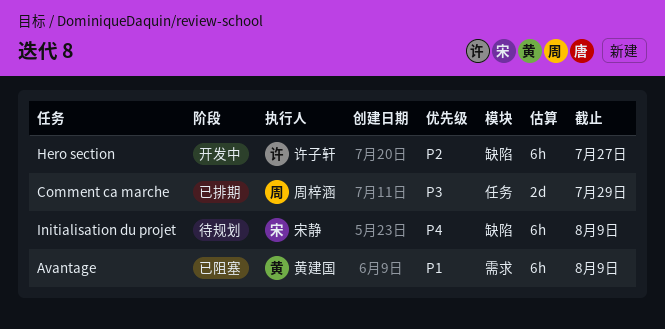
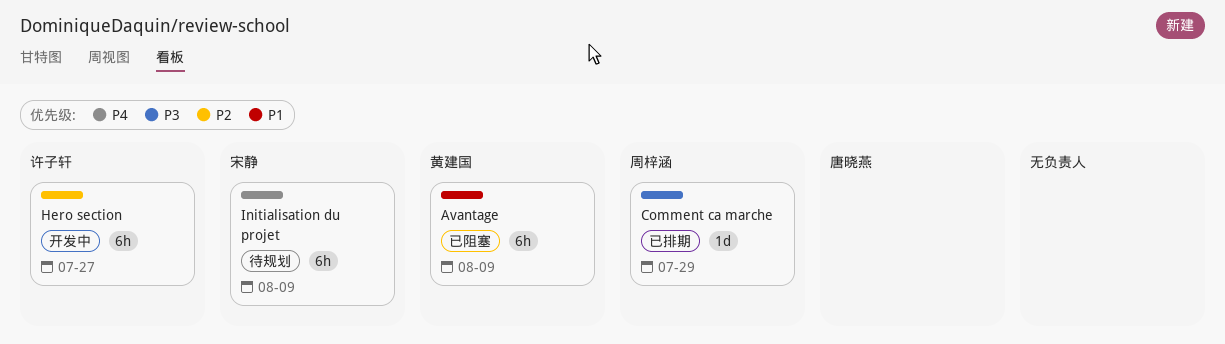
Comment ca marche, estimate: 2d -> 1d

